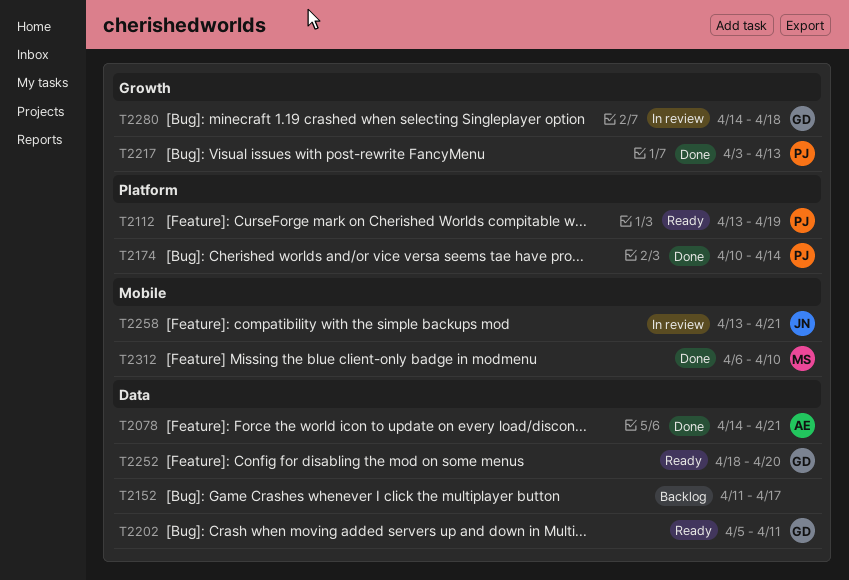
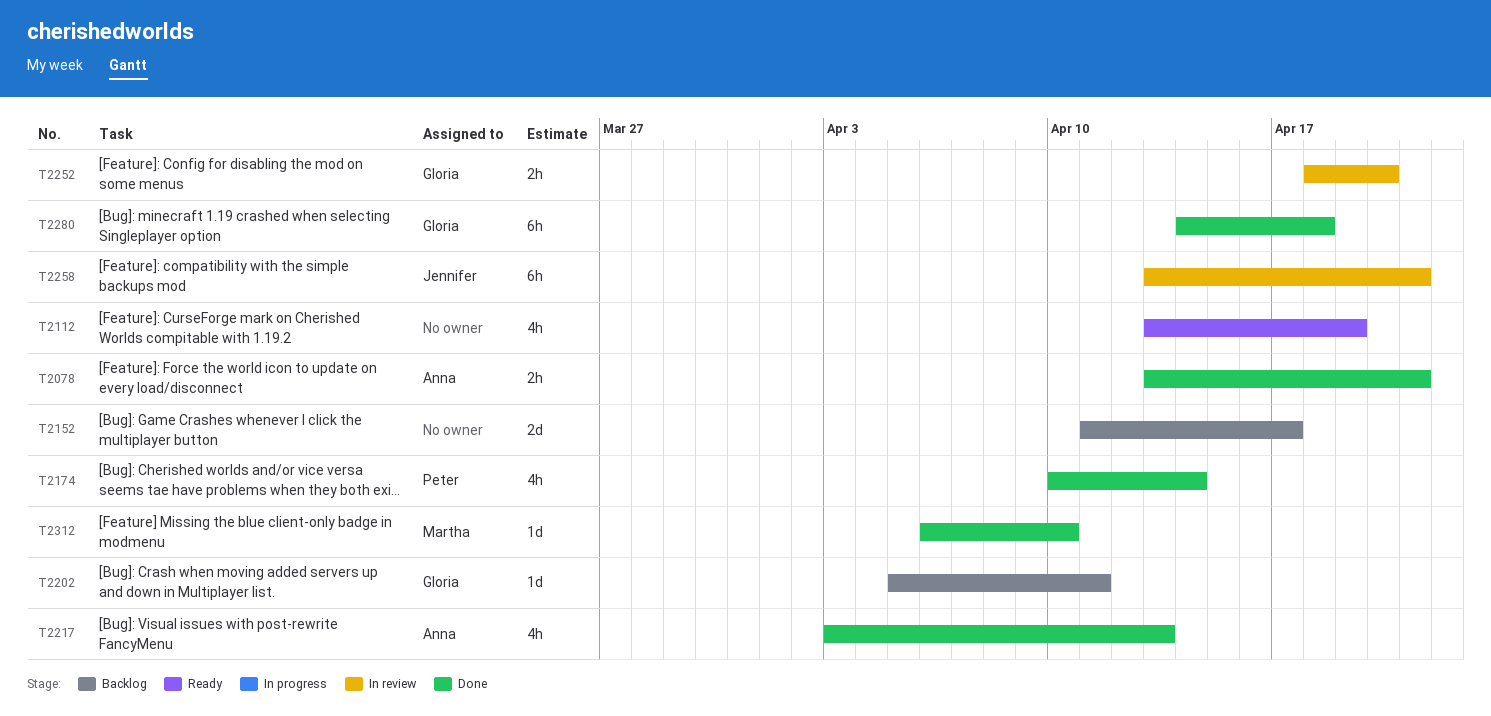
T2078, start: Apr 14 -> Apr 13
T2112, owner: Peter -> none
T2202, status: Ready -> Backlog
T2217, owner: Peter -> Anna
T2252, status: Ready -> In review
T2280, status: In review -> Done

